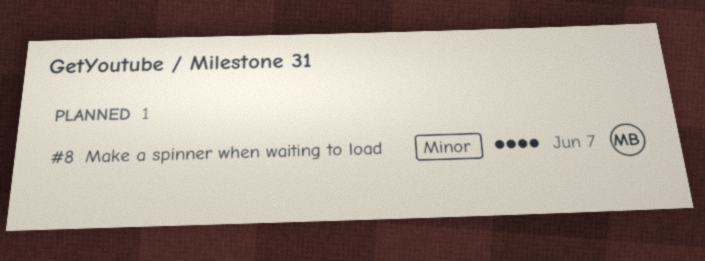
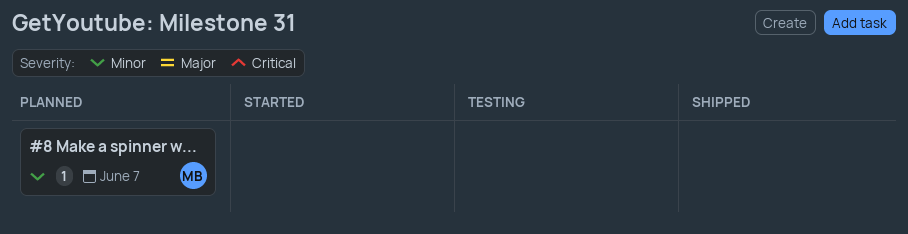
#8, estimate: 4 -> 1

